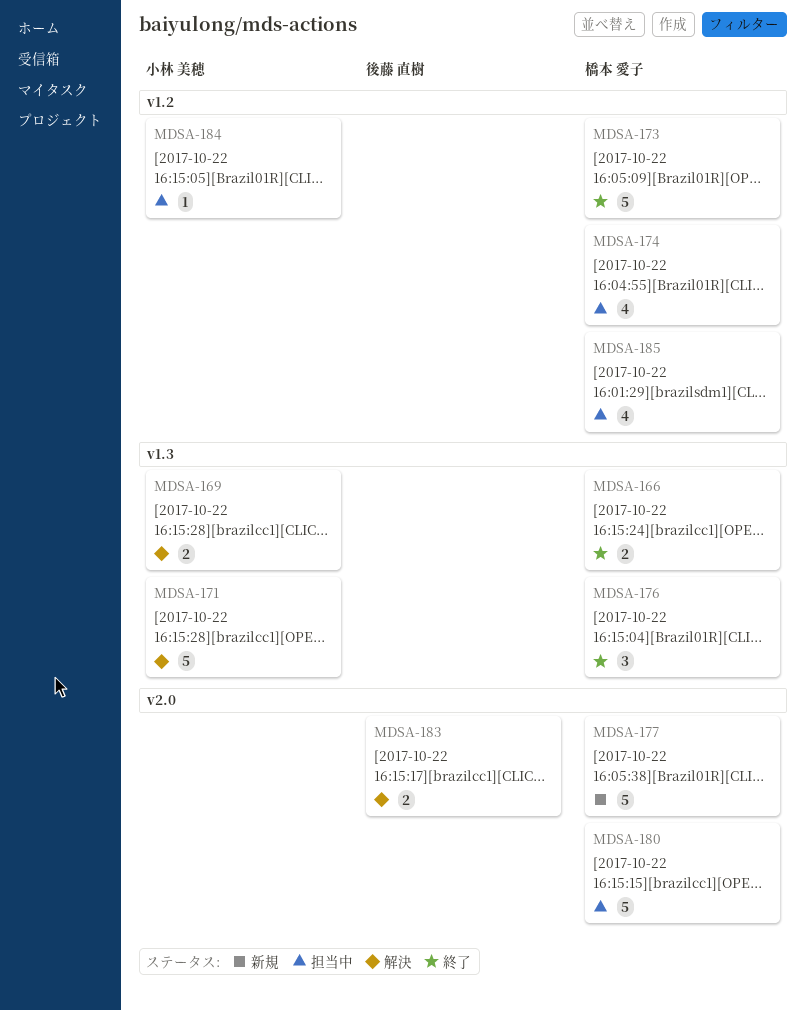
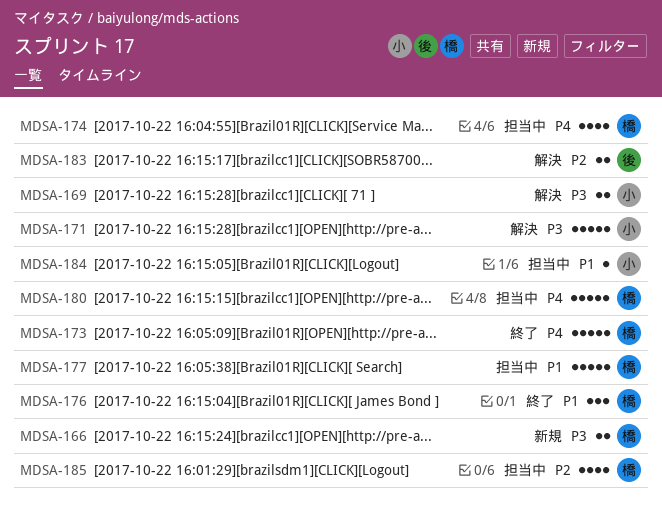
MDSA-166, status: 終了 -> 新規
MDSA-177, status: 新規 -> 担当中

